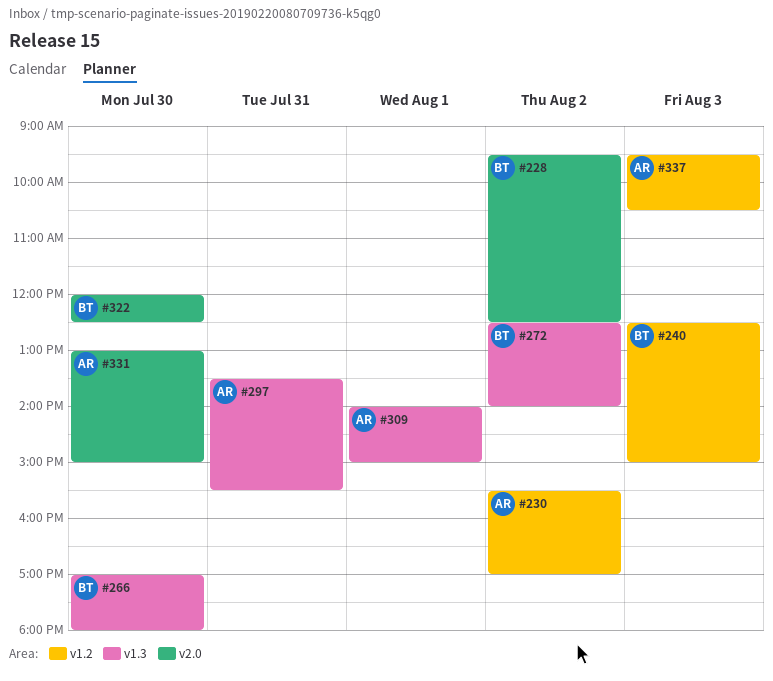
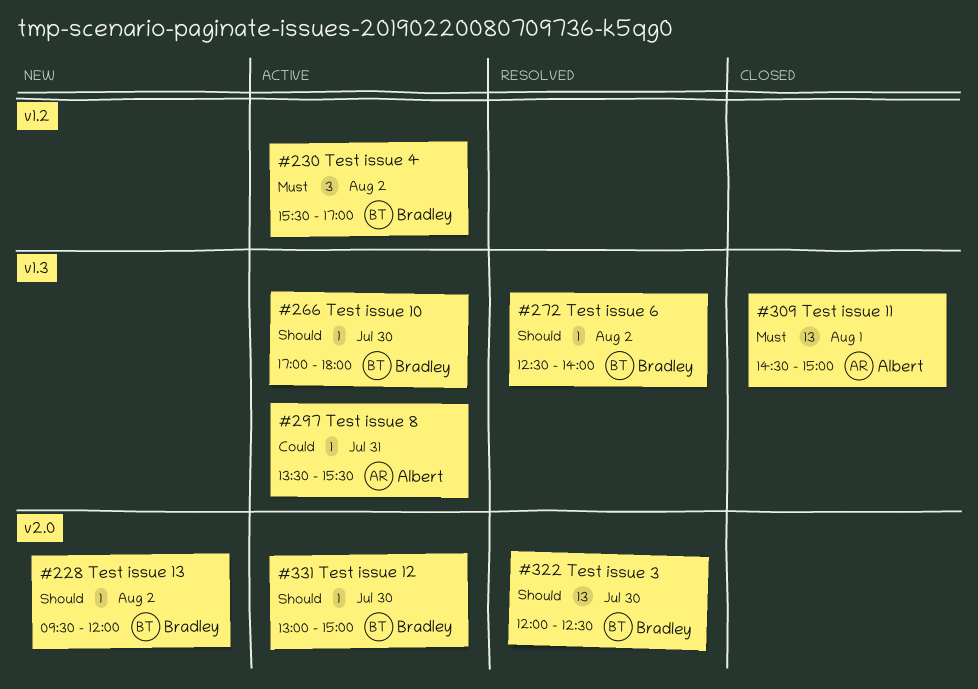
#228, ends: 12:30 -> 12:00
#230, owner: Albert -> Bradley
#240: present -> none
#309, begins: 14:00 -> 14:30
#331, owner: Albert -> Bradley
#337: present -> none

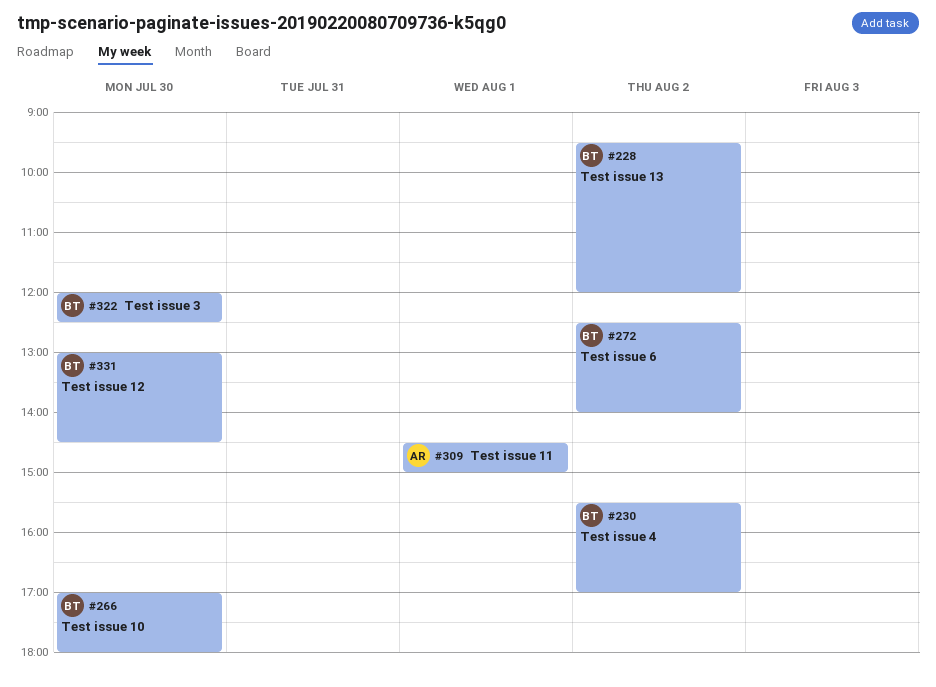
#297: present -> none
#331, ends: 15:00 -> 14:30

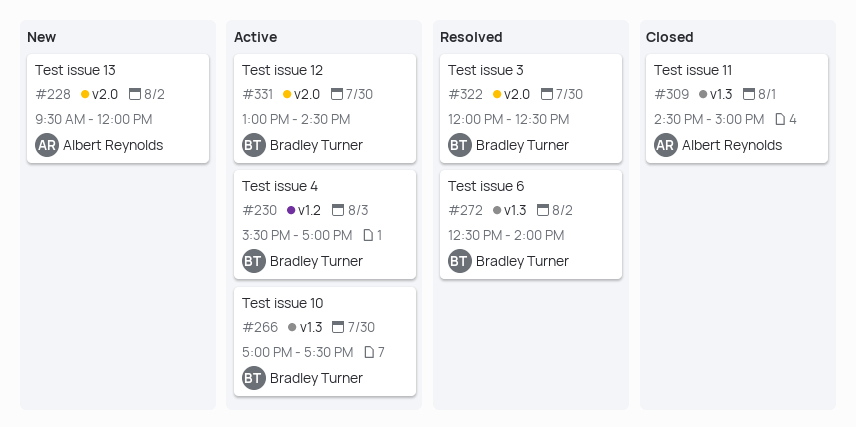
#228, owner: Bradley Turner -> Albert Reynolds
#230, day: Aug 2 -> Aug 3
#266, ends: 18:00 -> 17:30

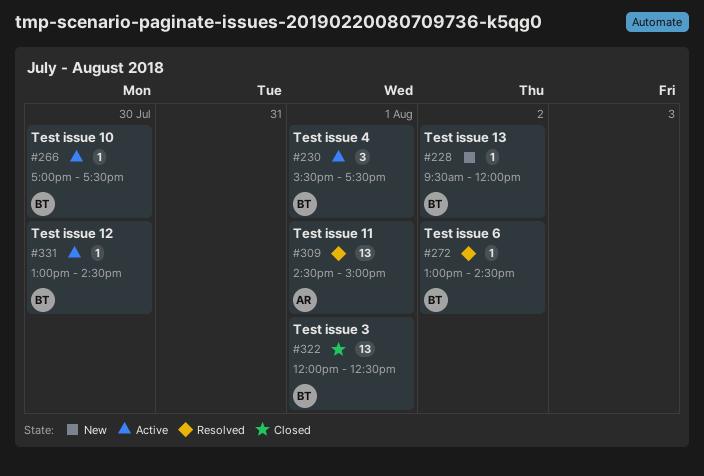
#228, owner: Albert Reynolds -> Bradley Turner
#230, day: Aug 3 -> Aug 1
#230, ends: 17:00 -> 17:30
#272, begins: 12:30 -> 13:00
#272, ends: 14:00 -> 14:30
#309, status: Closed -> Resolved
#322, status: Resolved -> Closed
#322, day: Jul 30 -> Aug 1

